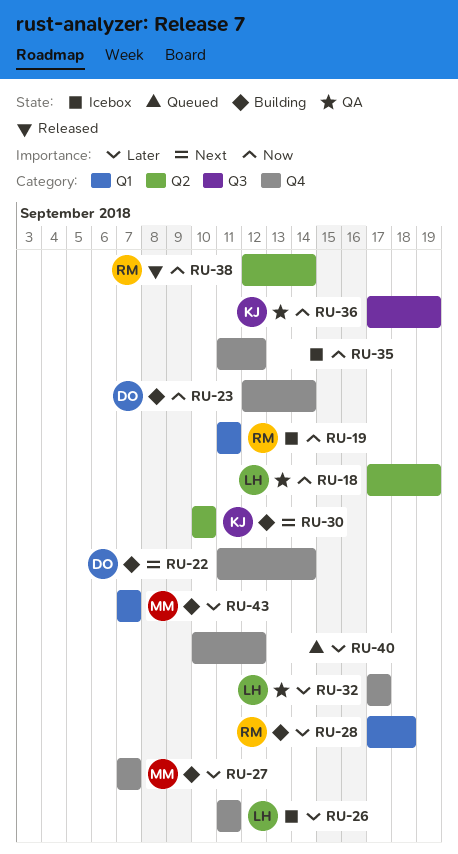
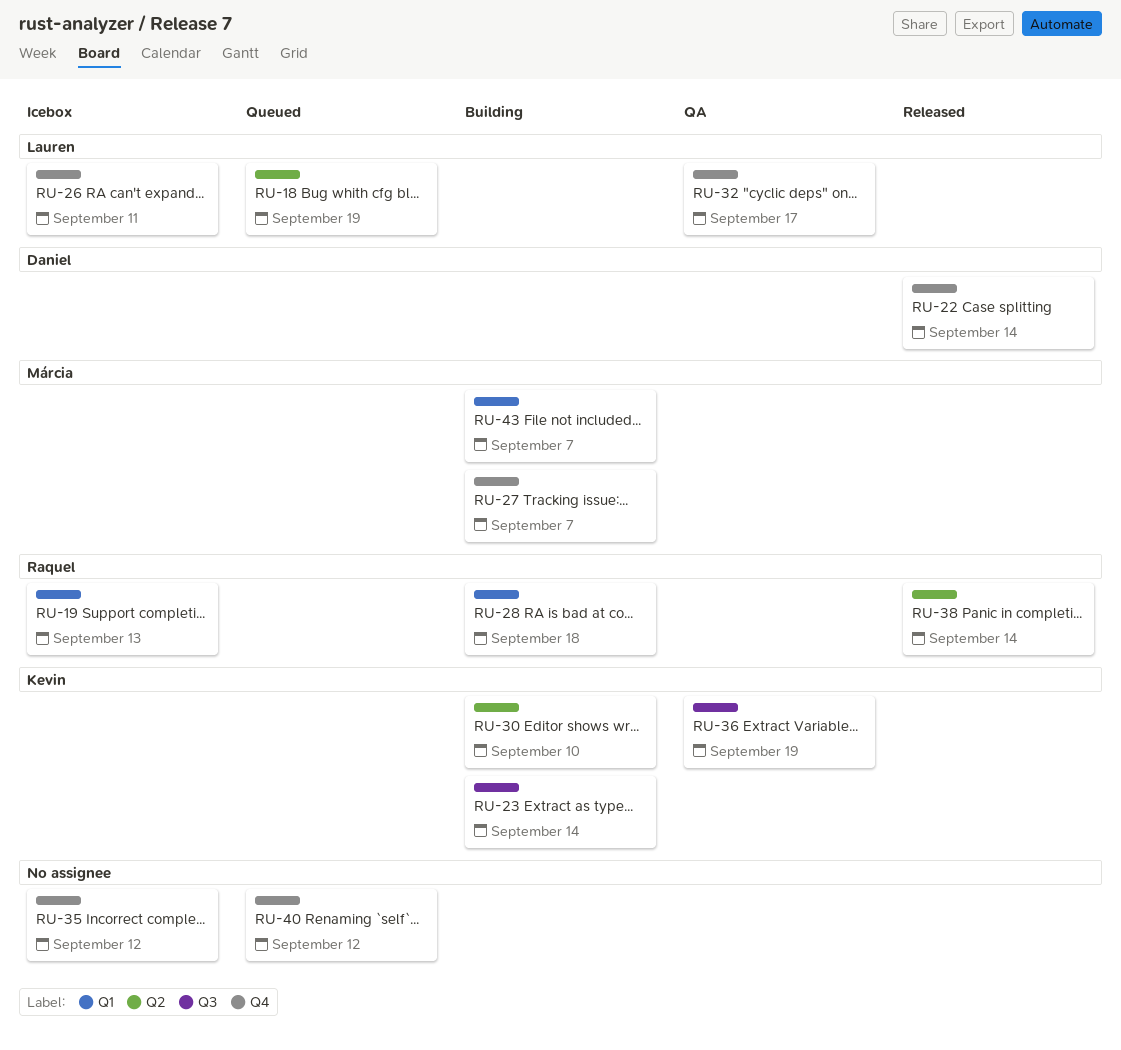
RU-18, status: QA -> Queued
RU-19, due: Sep 11 -> Sep 13
RU-22, status: Building -> Released
RU-23, owner: Daniel -> Kevin
RU-23, label: Q4 -> Q3

